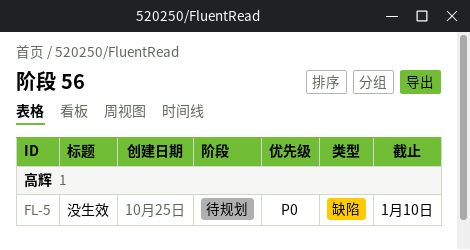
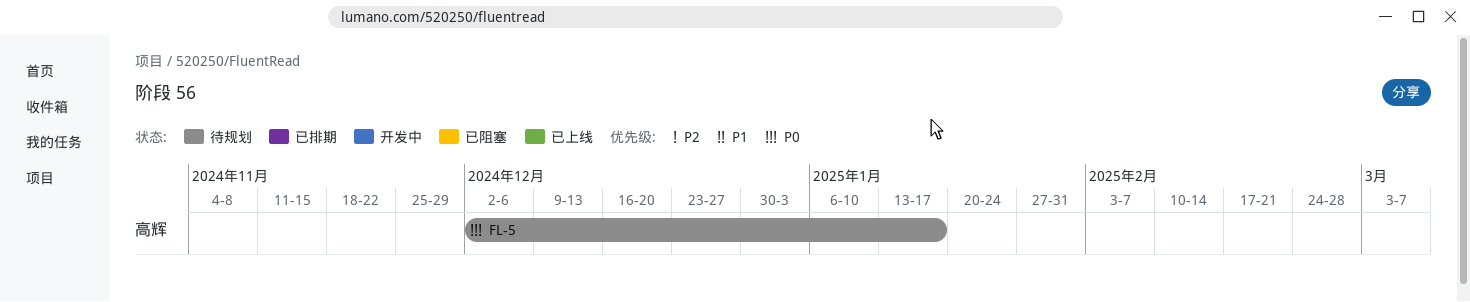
FL-5, due: Jan 10 -> Jan 17

